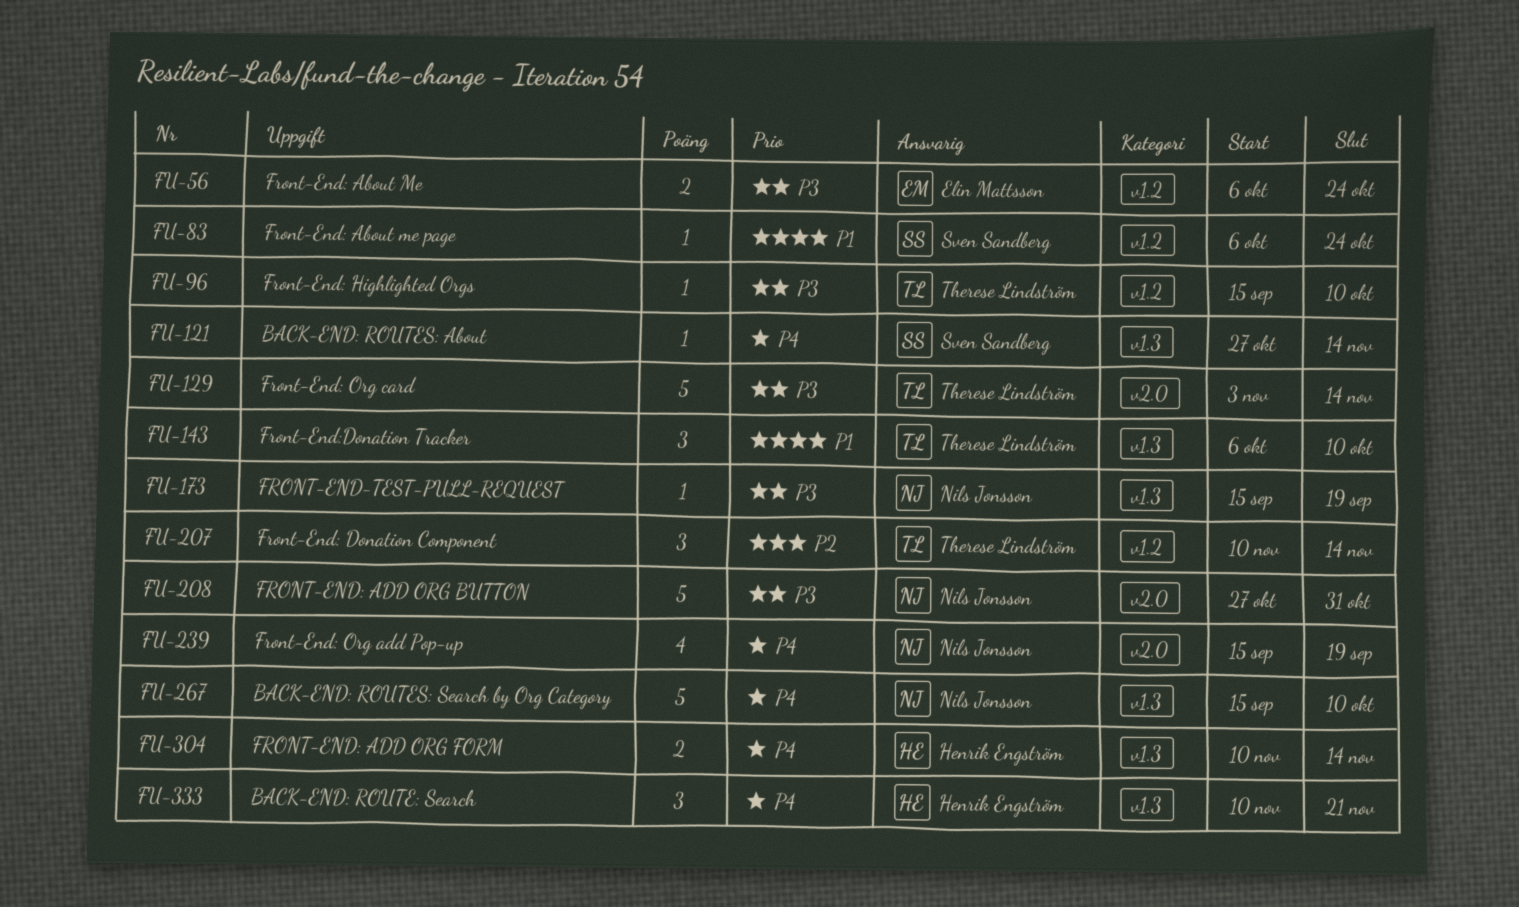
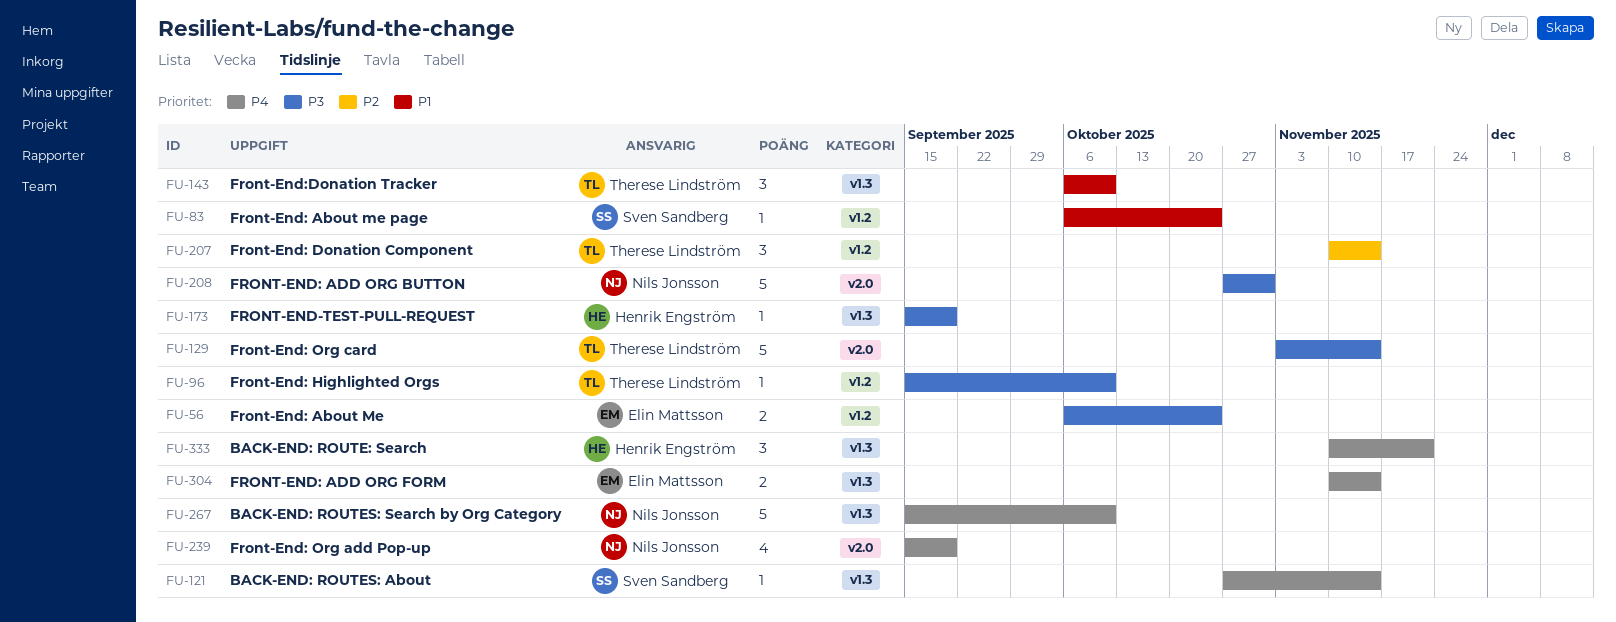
FU-173, owner: Nils Jonsson -> Henrik Engström
FU-304, owner: Henrik Engström -> Elin Mattsson

